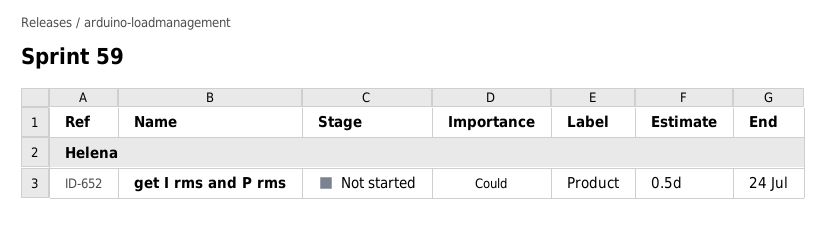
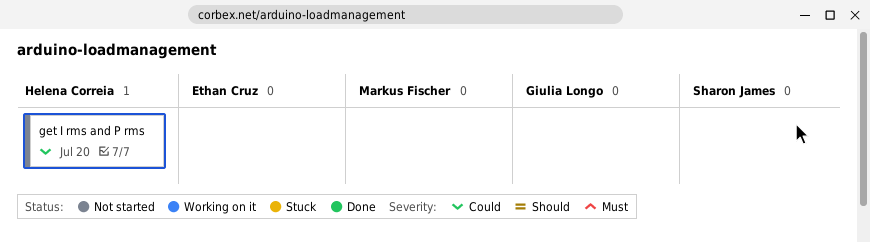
get I rms and P rms, due: Jul 24 -> Jul 20

